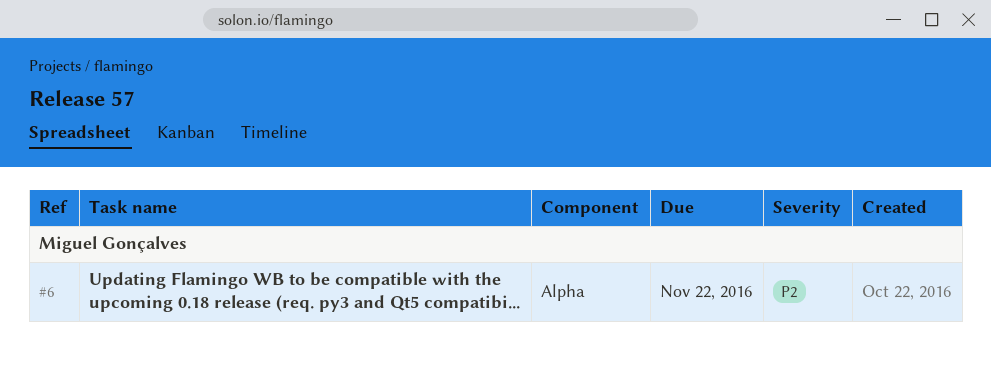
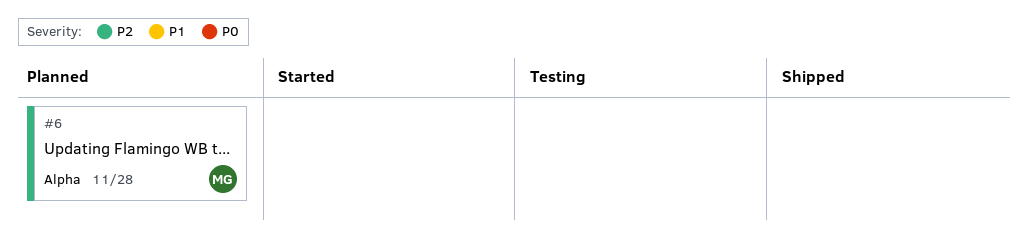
#6, due: Nov 22 -> Nov 28

